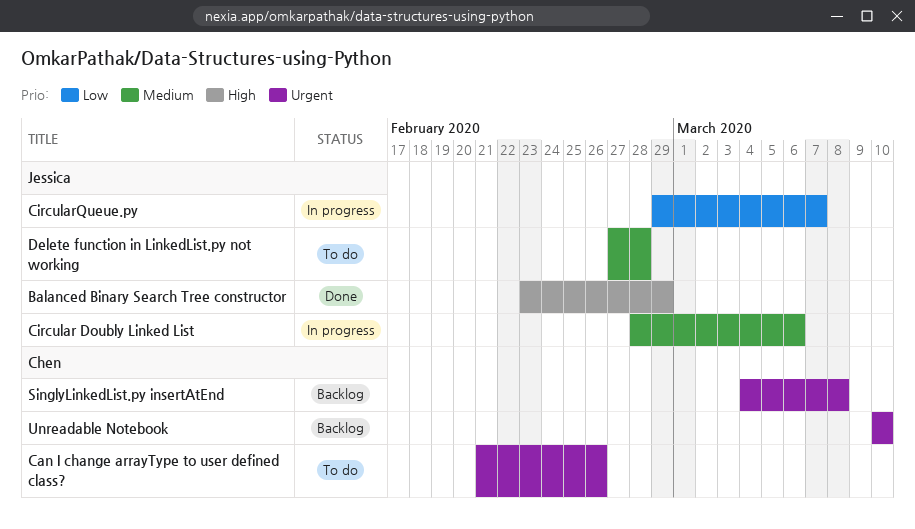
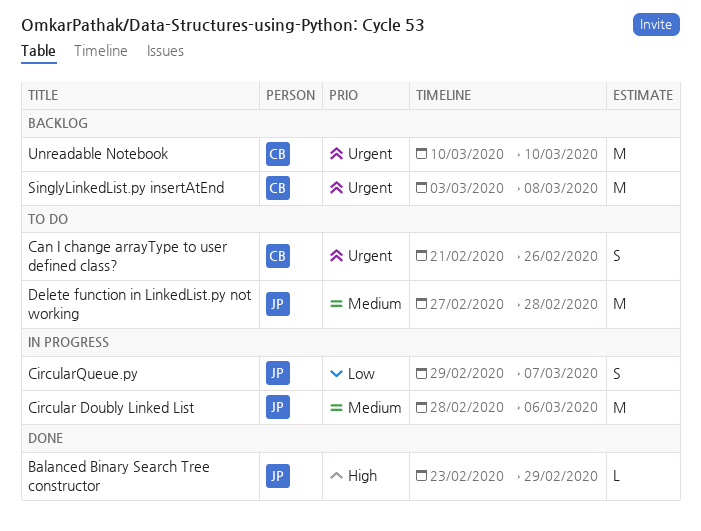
SinglyLinkedList.py insertAtEnd, start: Mar 4 -> Mar 3

